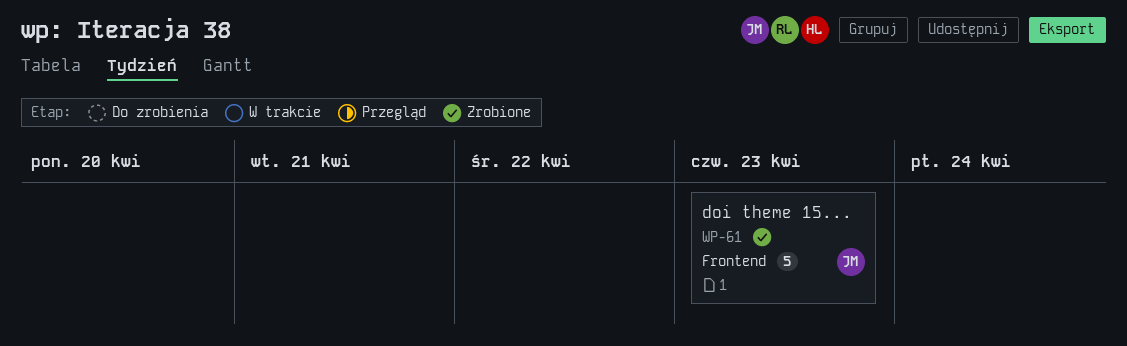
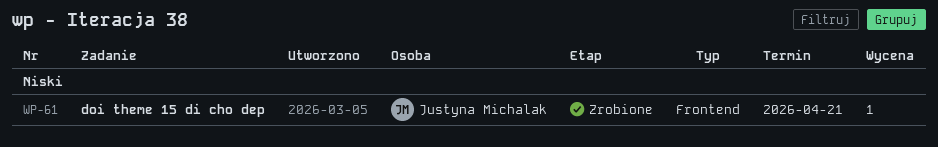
WP-61, estimate: 5 -> 1
WP-61, due: Apr 23 -> Apr 21

